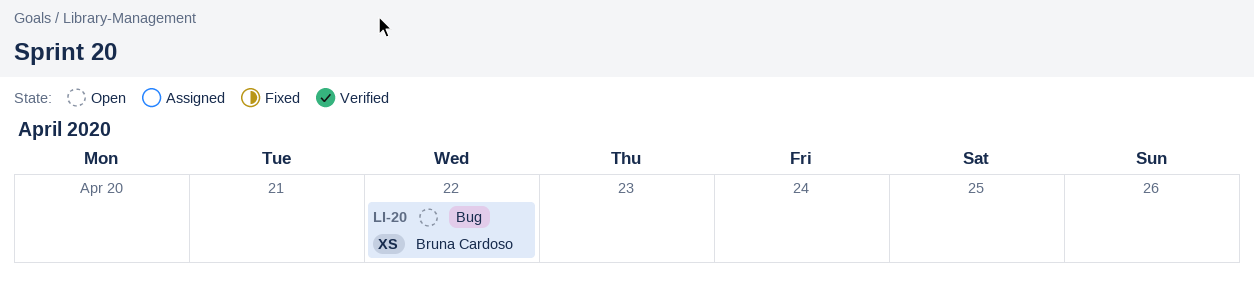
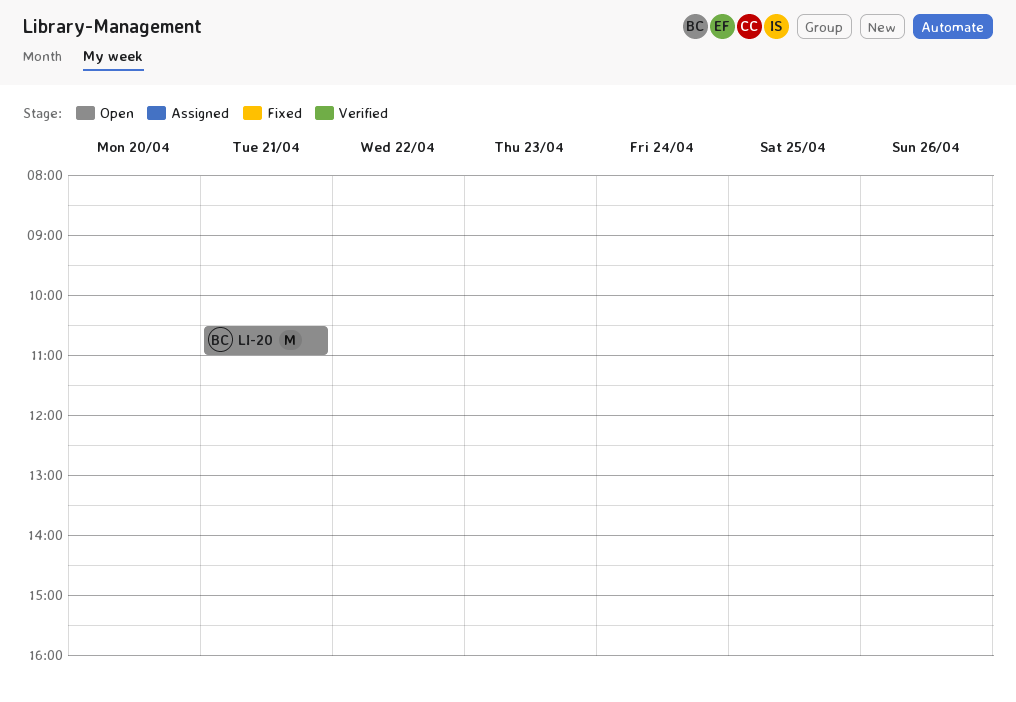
LI-20, estimate: XS -> M
LI-20, day: Apr 22 -> Apr 21

